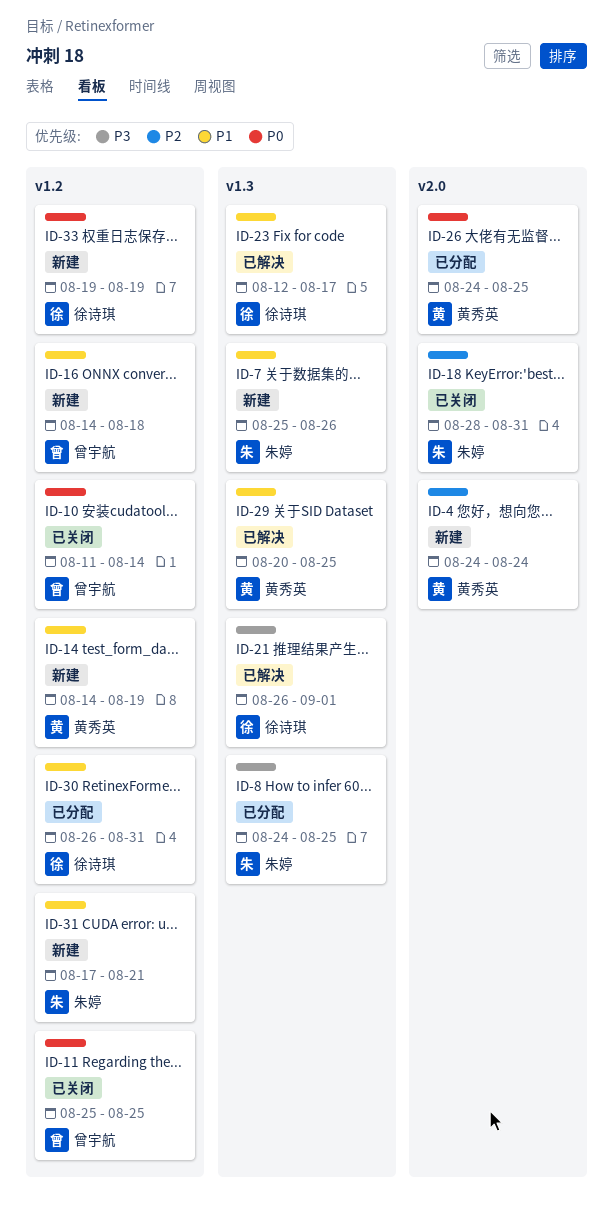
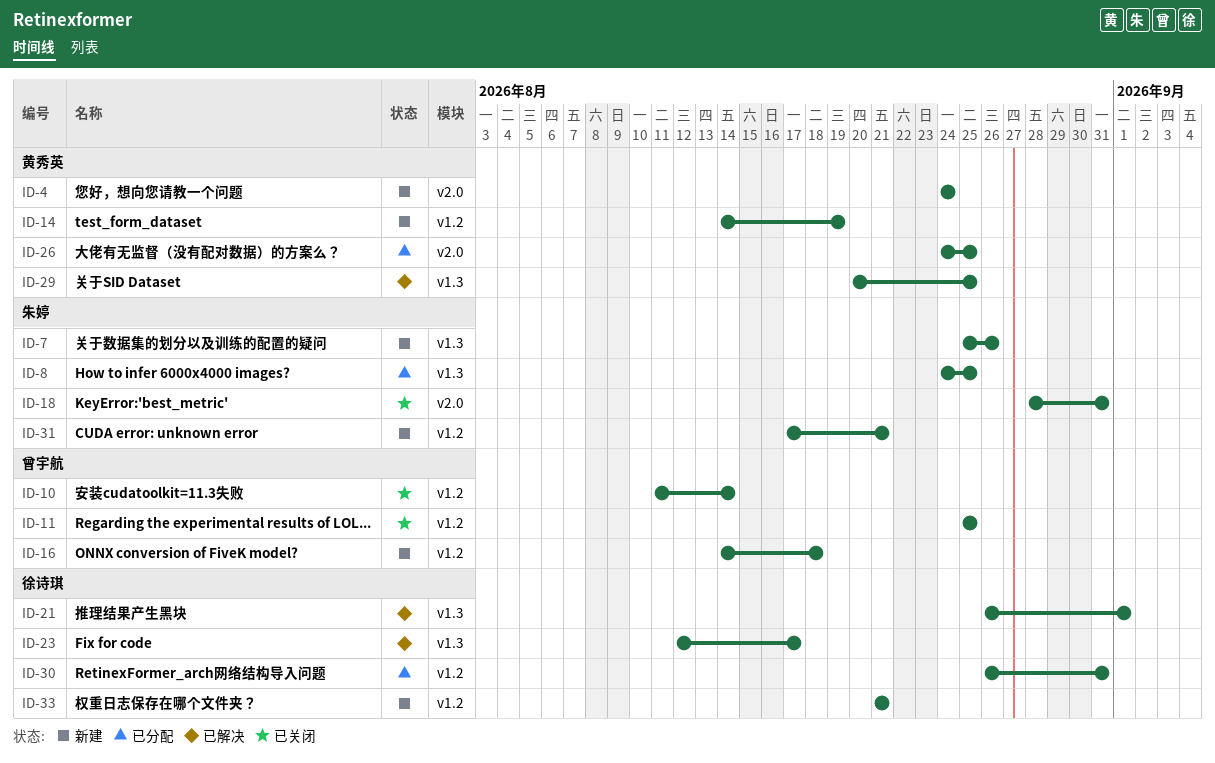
ID-33, start: Aug 19 -> Aug 21
ID-33, due: Aug 19 -> Aug 21

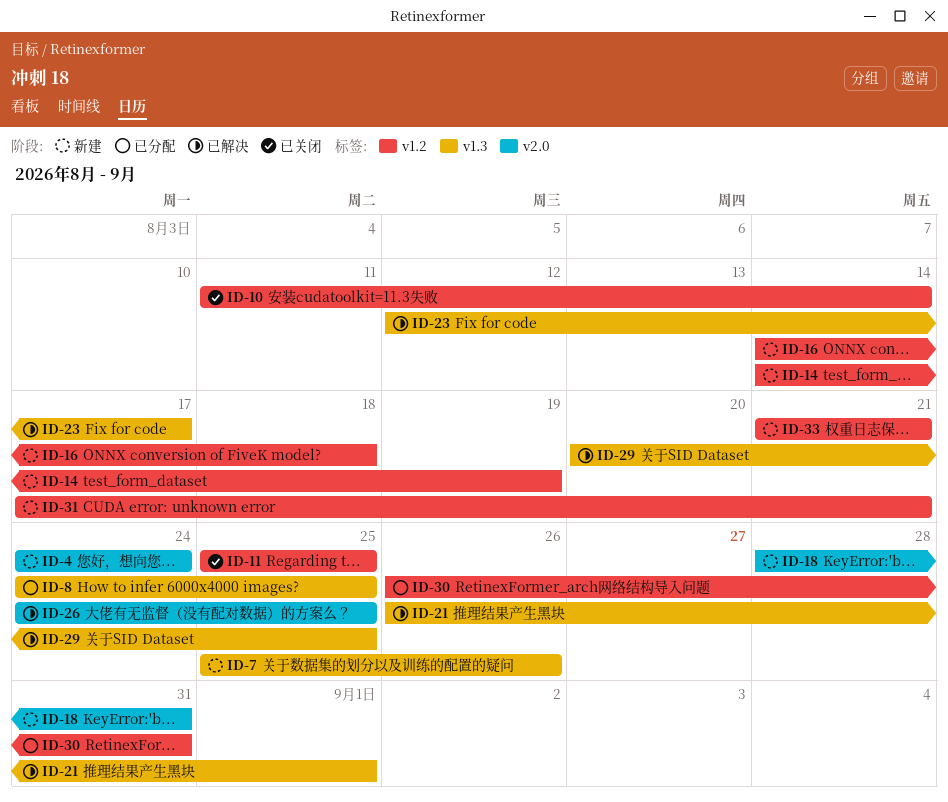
ID-18, status: 已关闭 -> 新建
ID-26, status: 已分配 -> 已解决

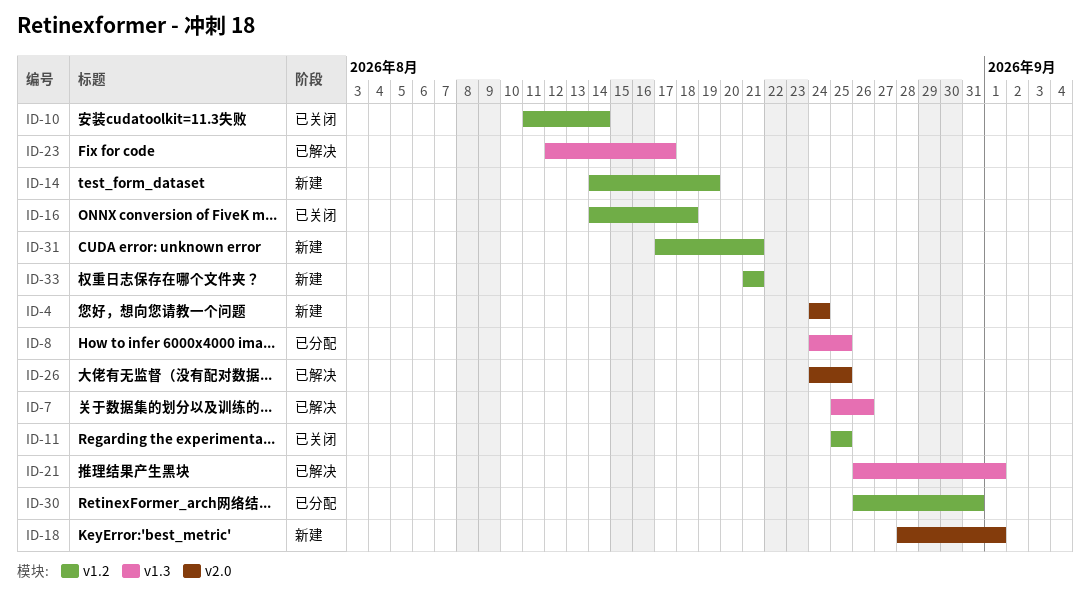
ID-7, status: 新建 -> 已解决
ID-16, status: 新建 -> 已关闭
ID-18, due: Aug 31 -> Sep 1
ID-29: present -> none

